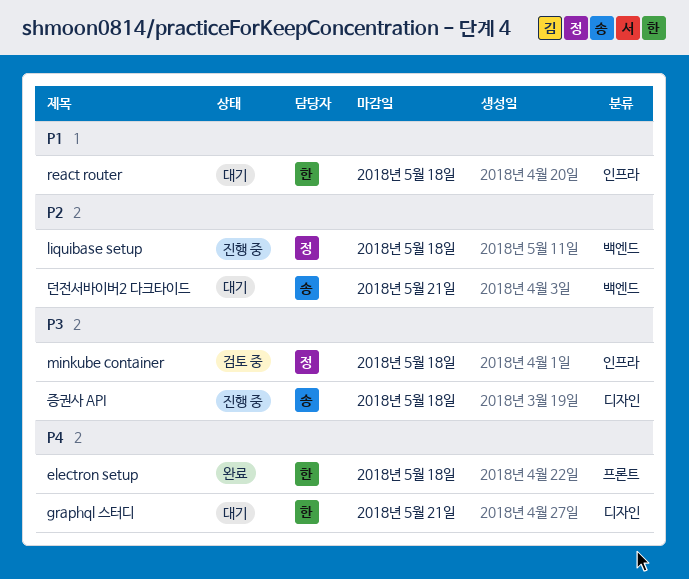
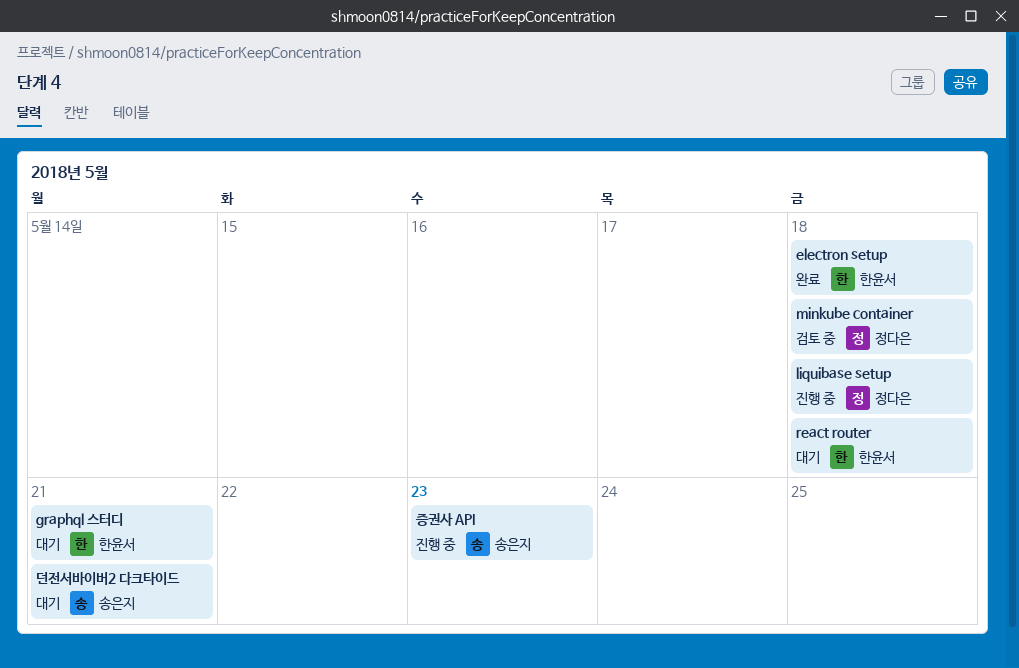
증권사 API, due: May 18 -> May 23

